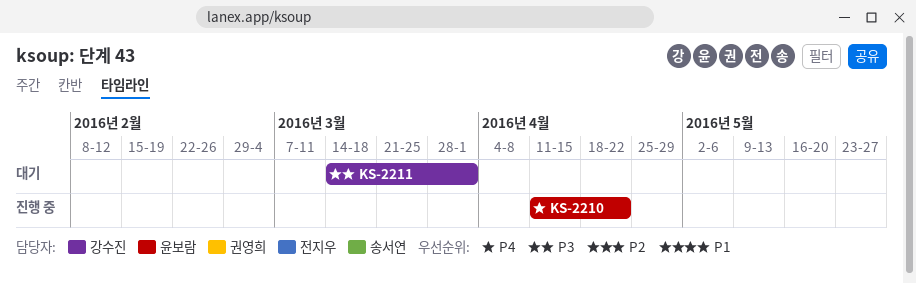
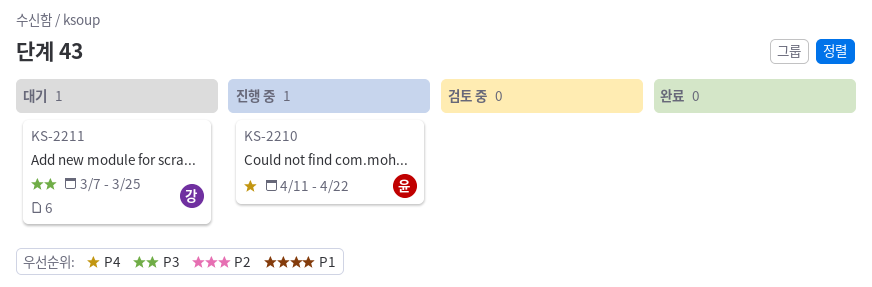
KS-2211, start: Mar 14 -> Mar 7
KS-2211, due: Apr 1 -> Mar 25

